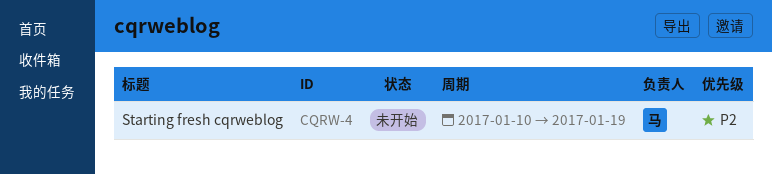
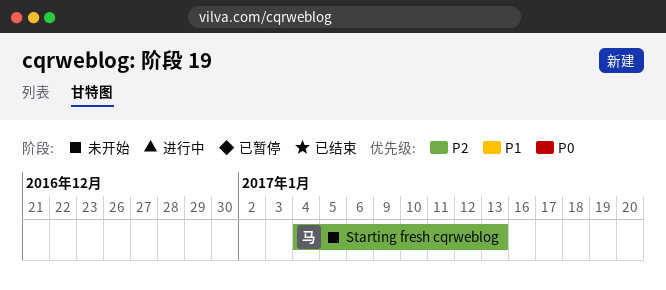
Starting fresh cqrweblog, start: Jan 10 -> Jan 4
Starting fresh cqrweblog, due: Jan 19 -> Jan 13

